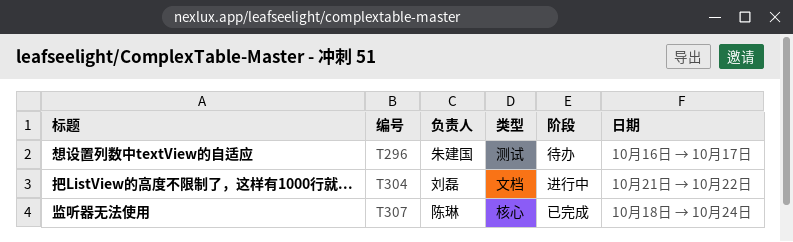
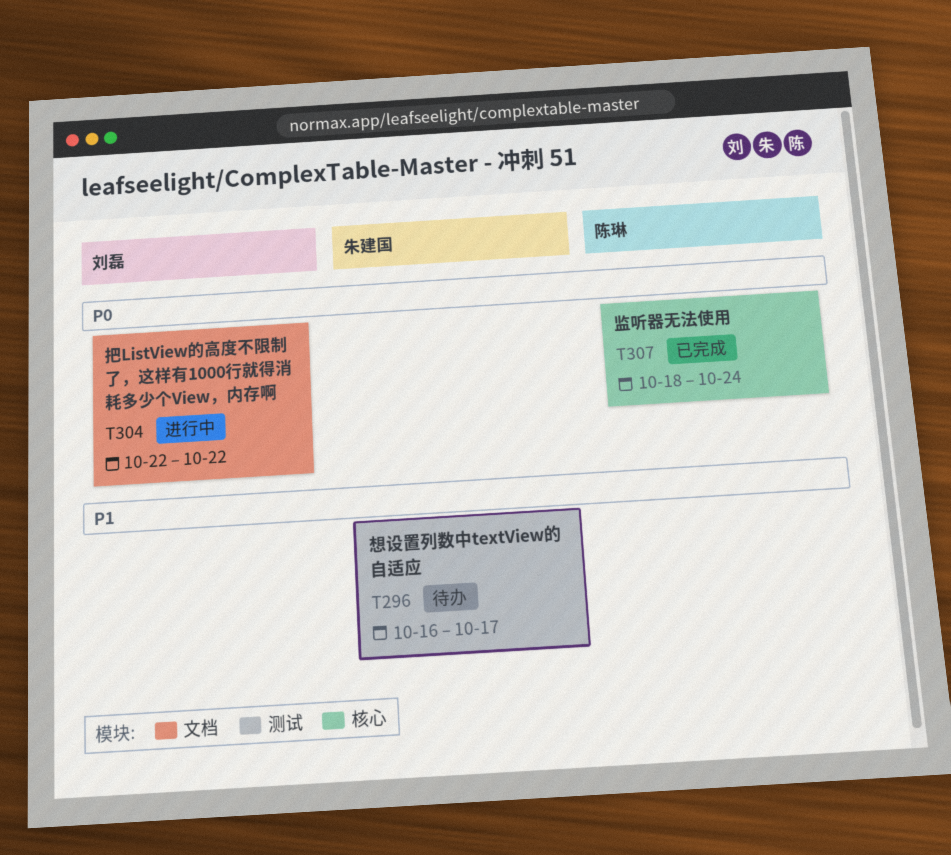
T304, start: Oct 21 -> Oct 22

